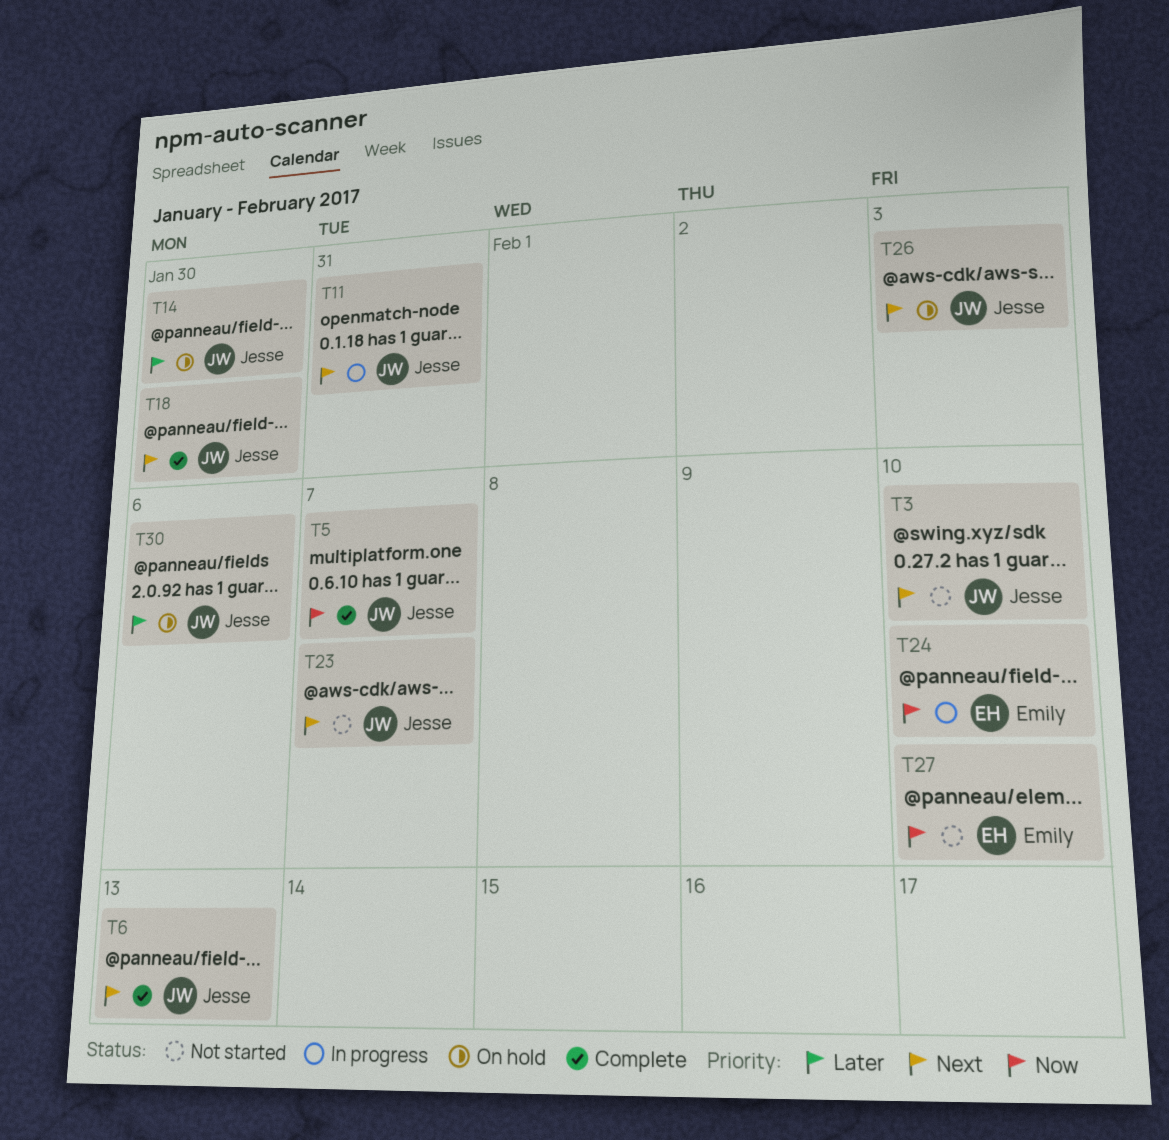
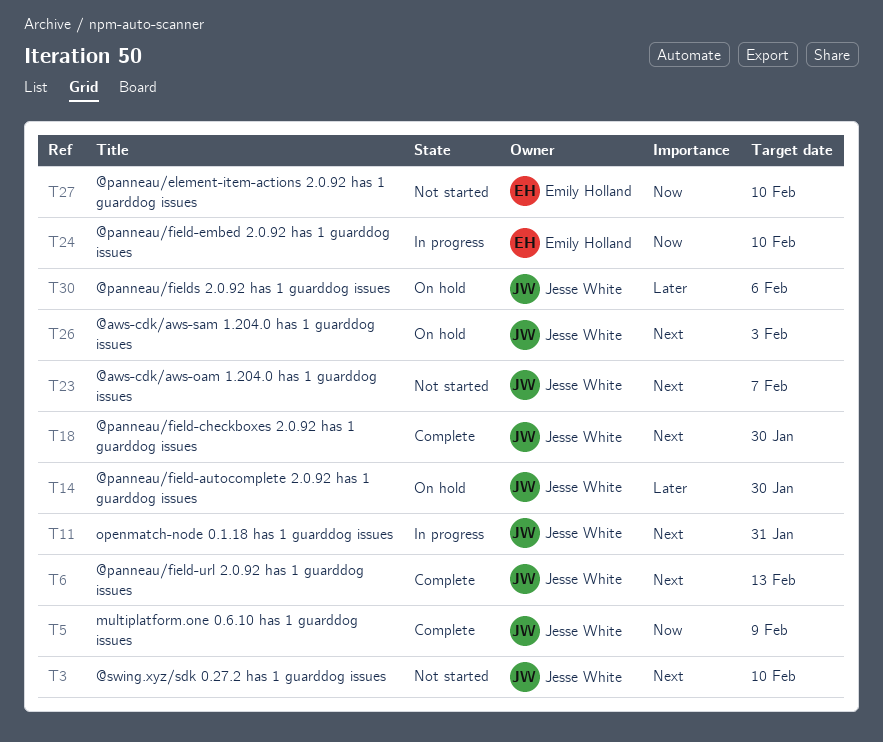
T5, due: Feb 7 -> Feb 9

